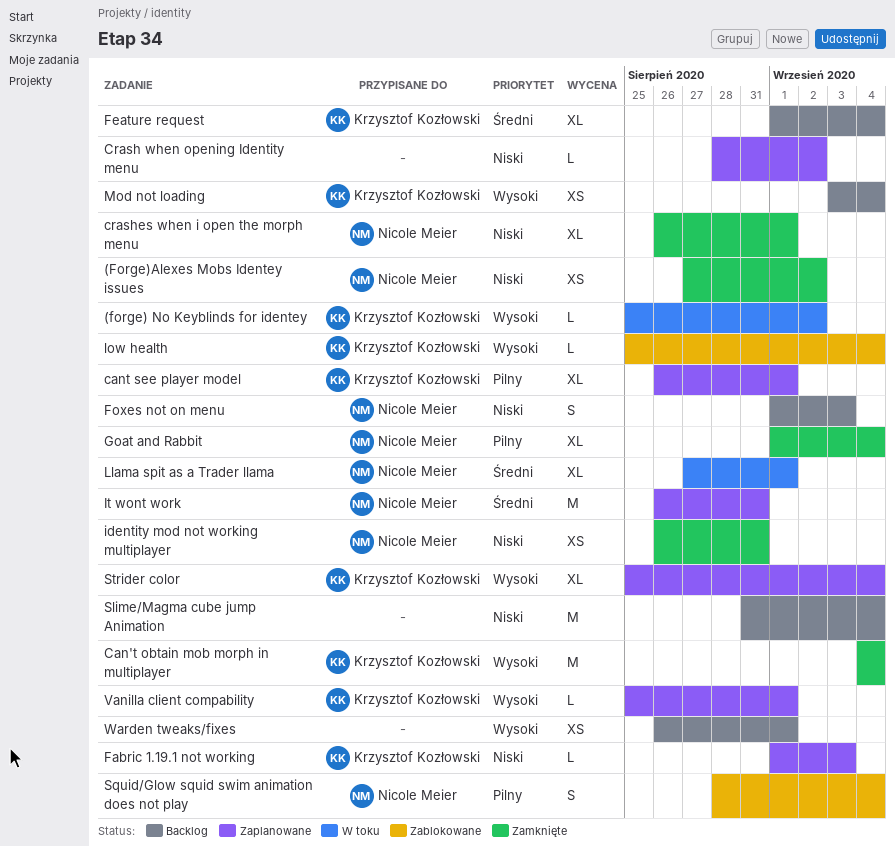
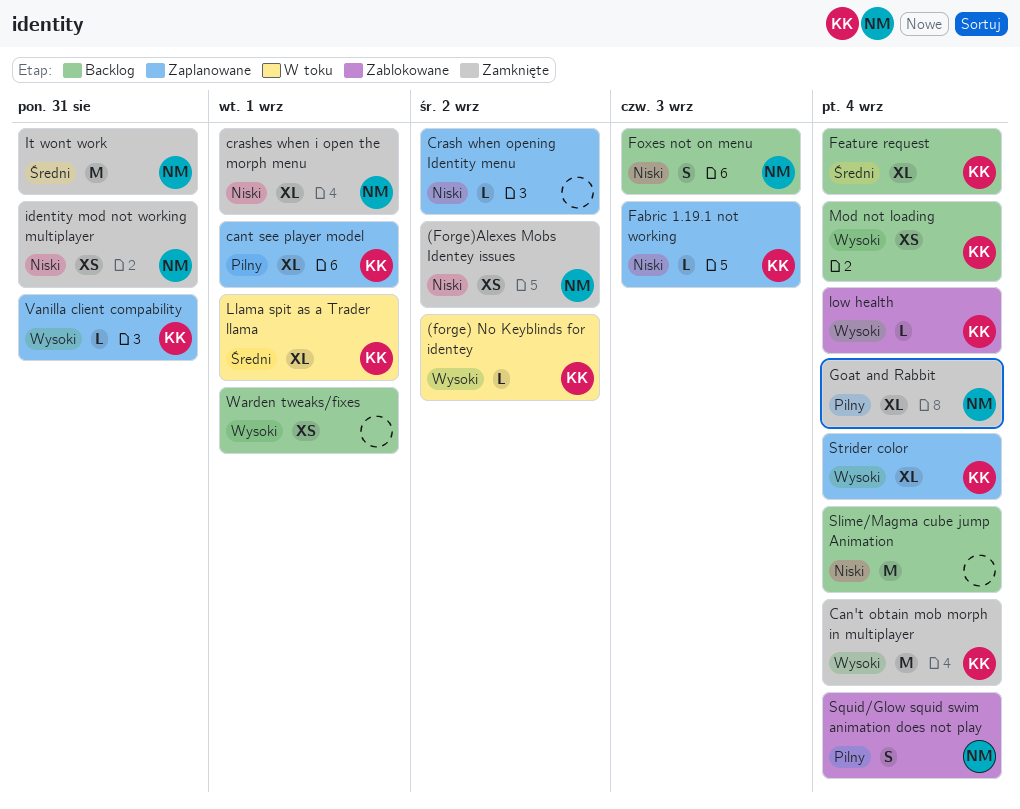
It wont work, status: Zaplanowane -> Zamknięte
Llama spit as a Trader llama, owner: Nicole Meier -> Krzysztof Kozłowski
Vanilla client compability, due: Sep 1 -> Aug 31

